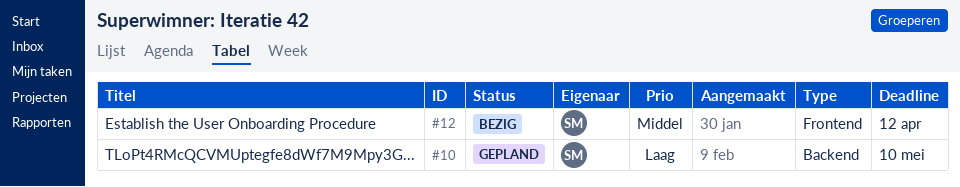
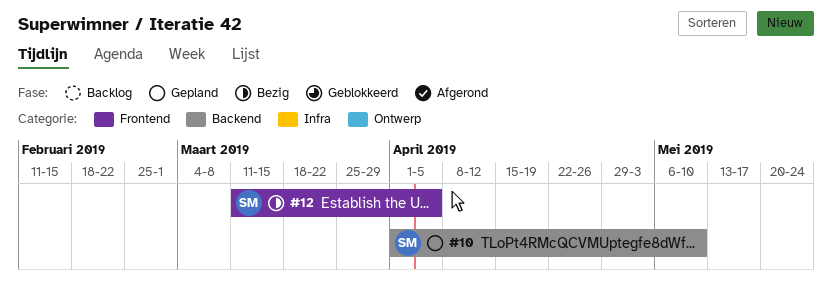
#12, due: Apr 12 -> Apr 5

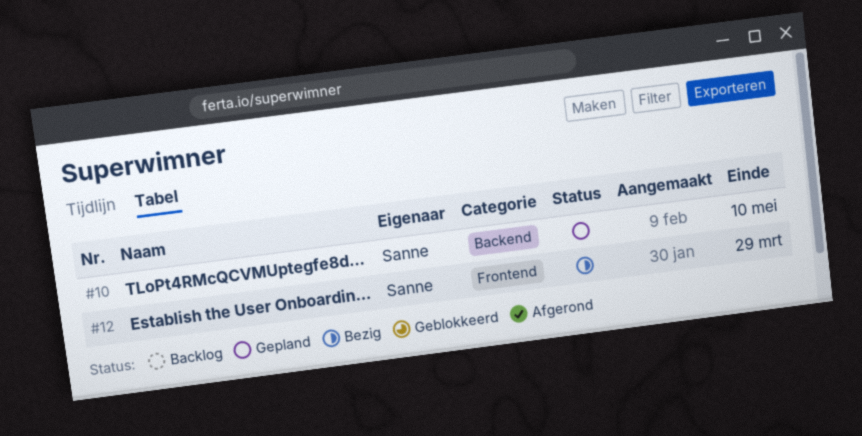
#12, due: Apr 5 -> Mar 29

